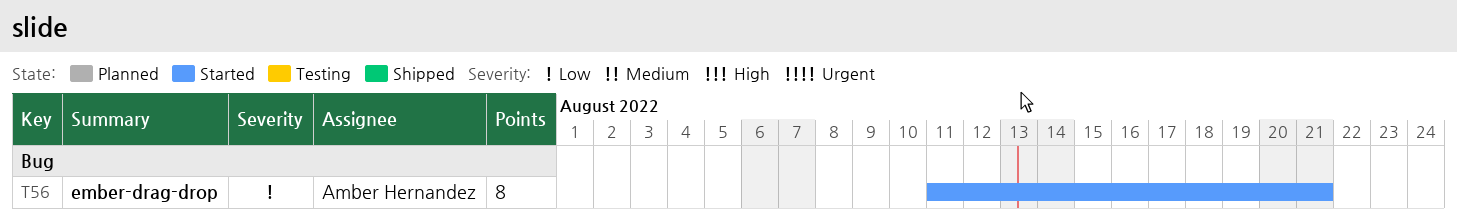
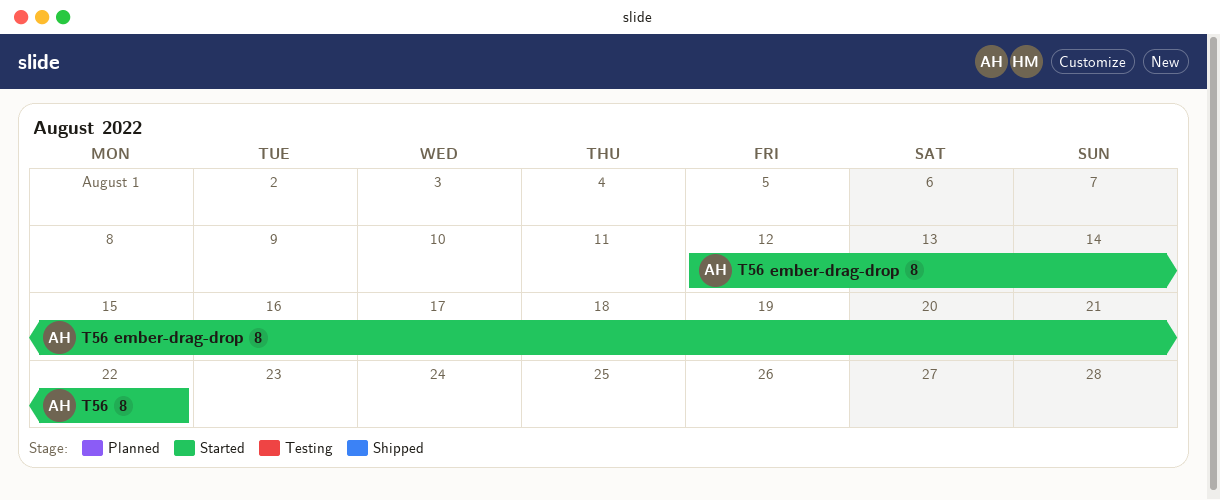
T56, start: Aug 11 -> Aug 12
T56, due: Aug 21 -> Aug 22

